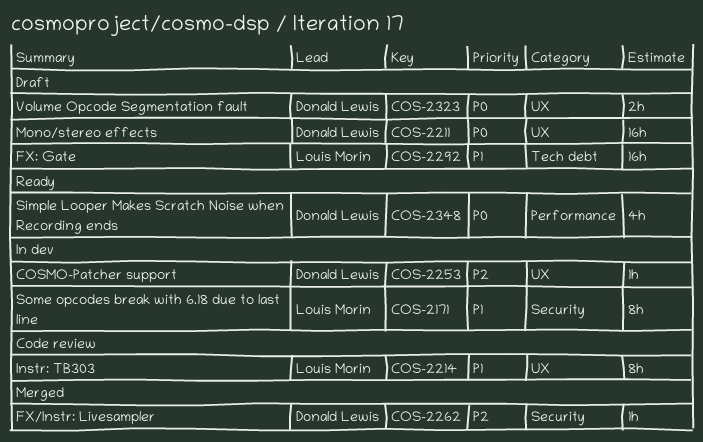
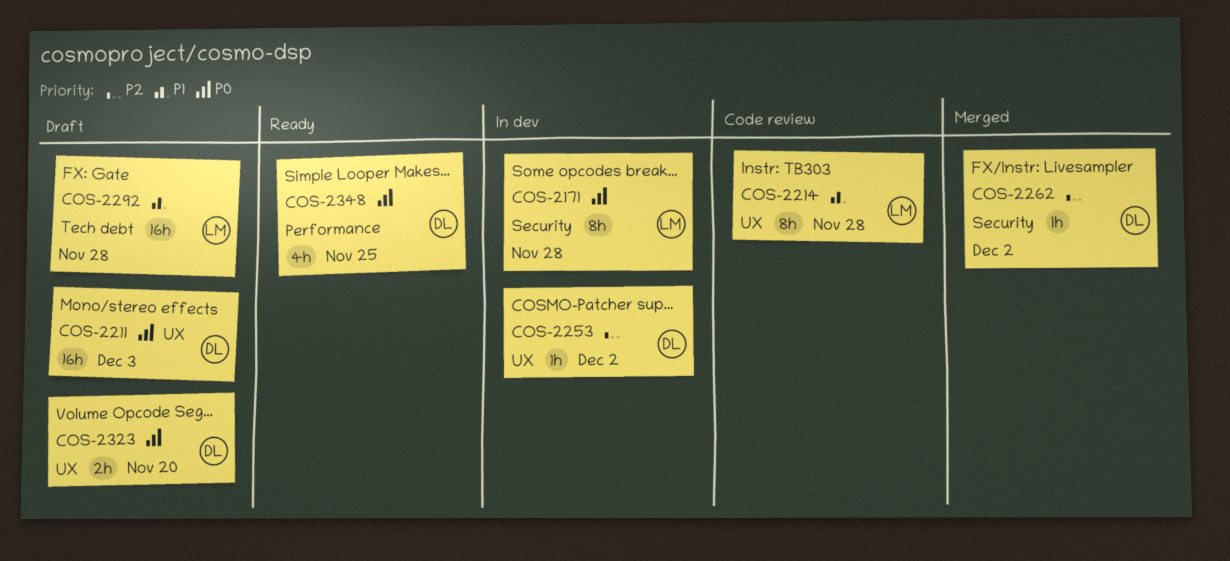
COS-2171, priority: P1 -> P0

